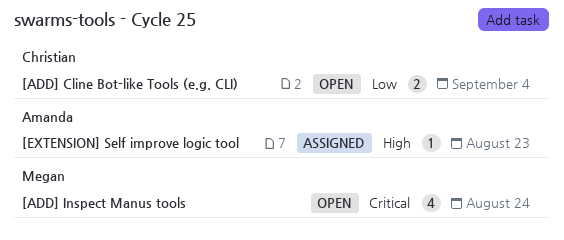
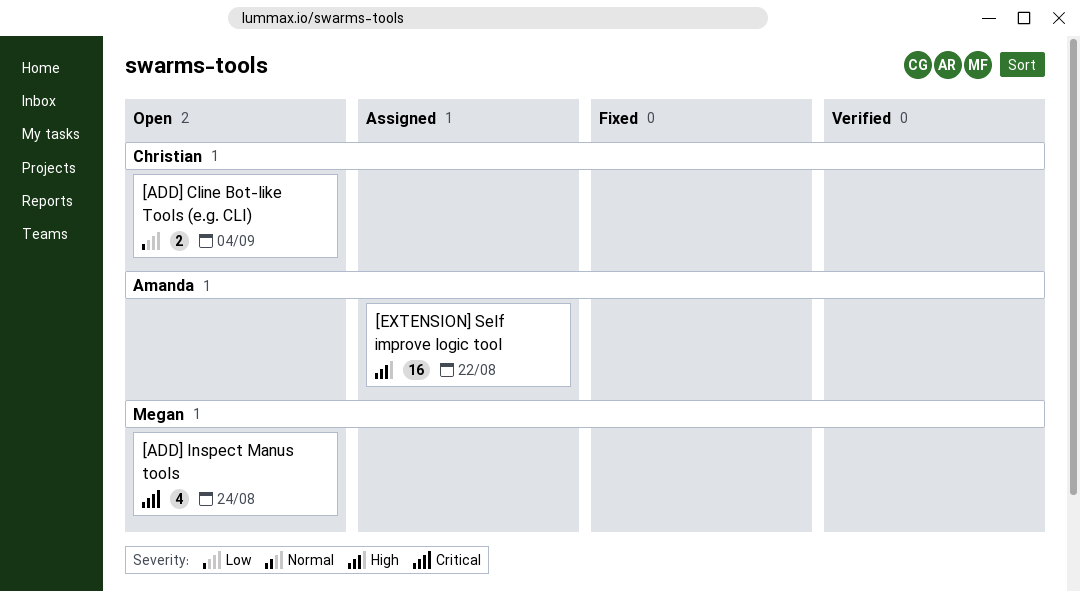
[EXTENSION] Self improve logic tool, estimate: 1 -> 16
[EXTENSION] Self improve logic tool, due: Aug 23 -> Aug 22

